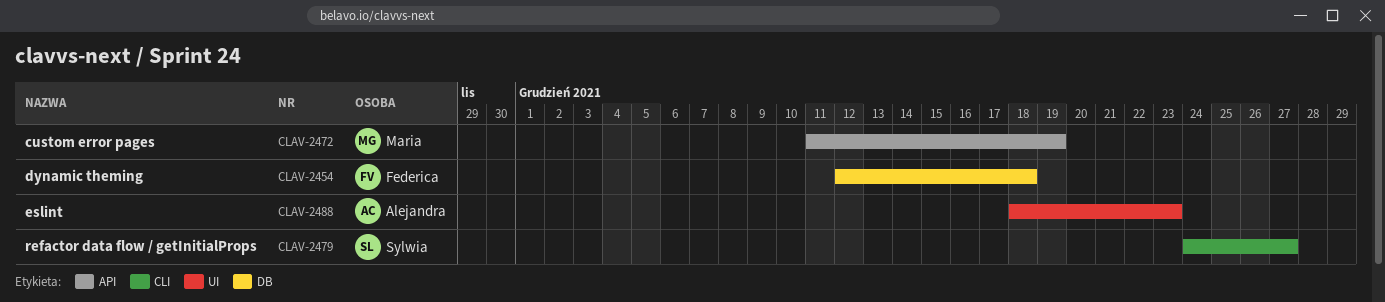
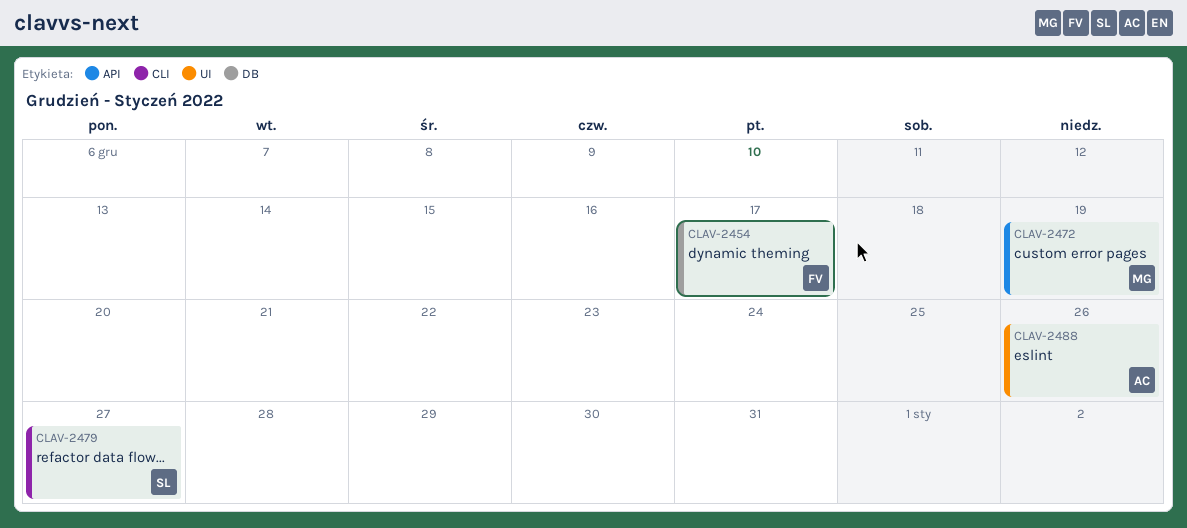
CLAV-2454, due: Dec 18 -> Dec 17
CLAV-2488, due: Dec 23 -> Dec 26

